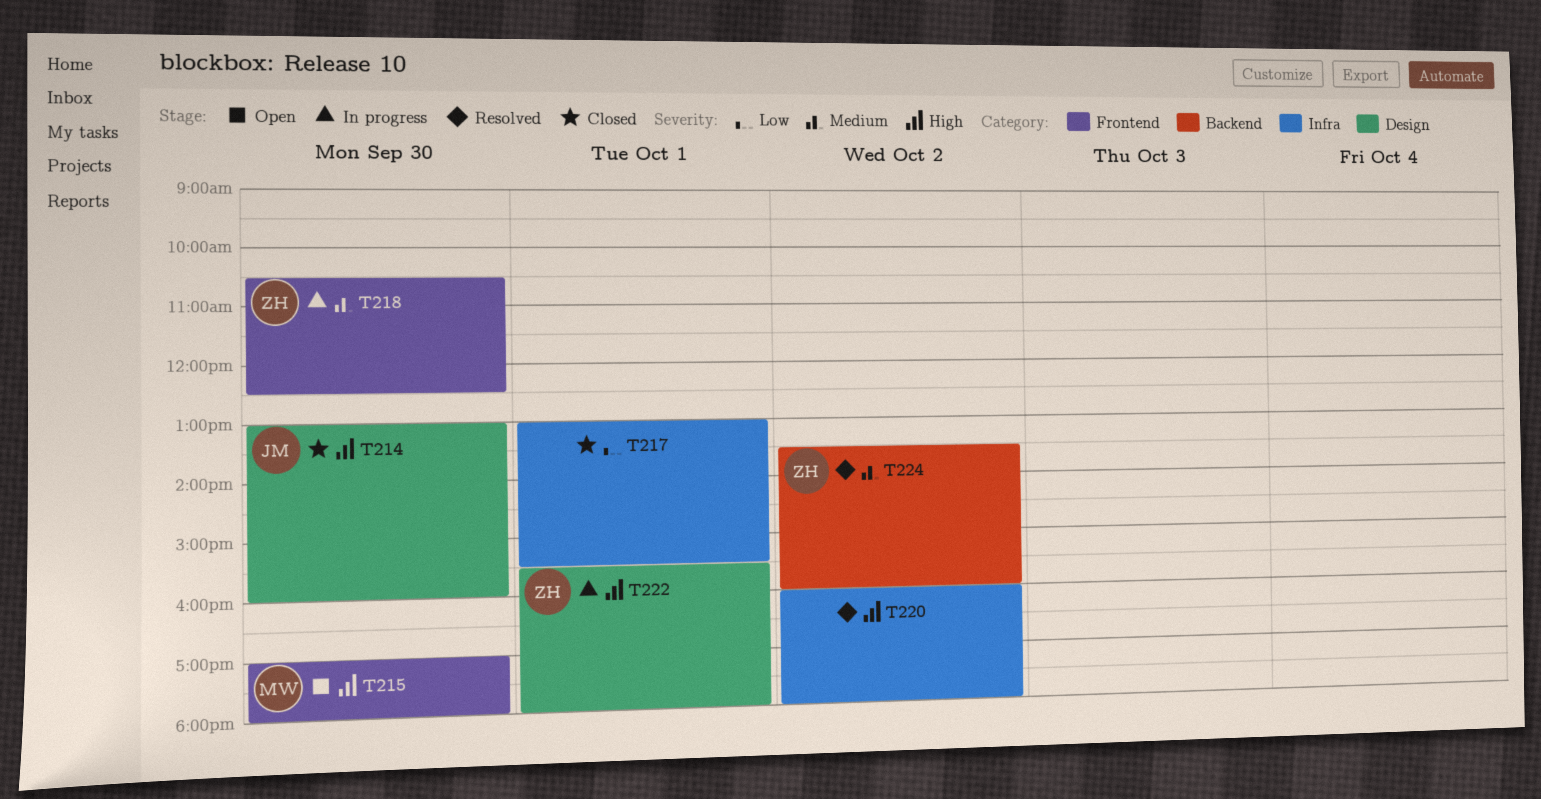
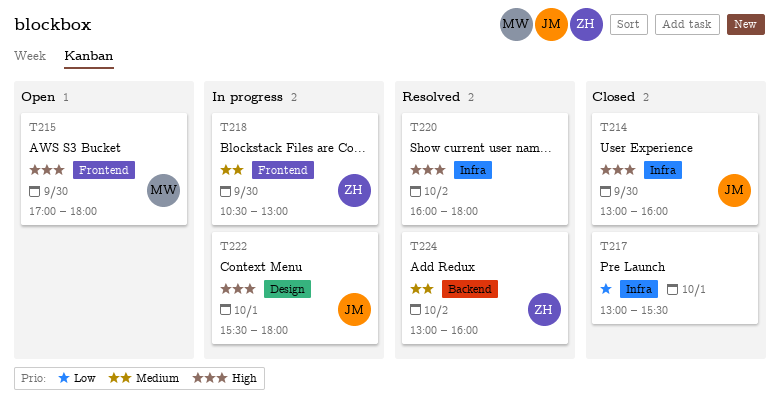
T214, label: Design -> Infra
T218, ends: 12:30 -> 13:00
T222, owner: ZH -> JM
T224, begins: 13:30 -> 13:00

